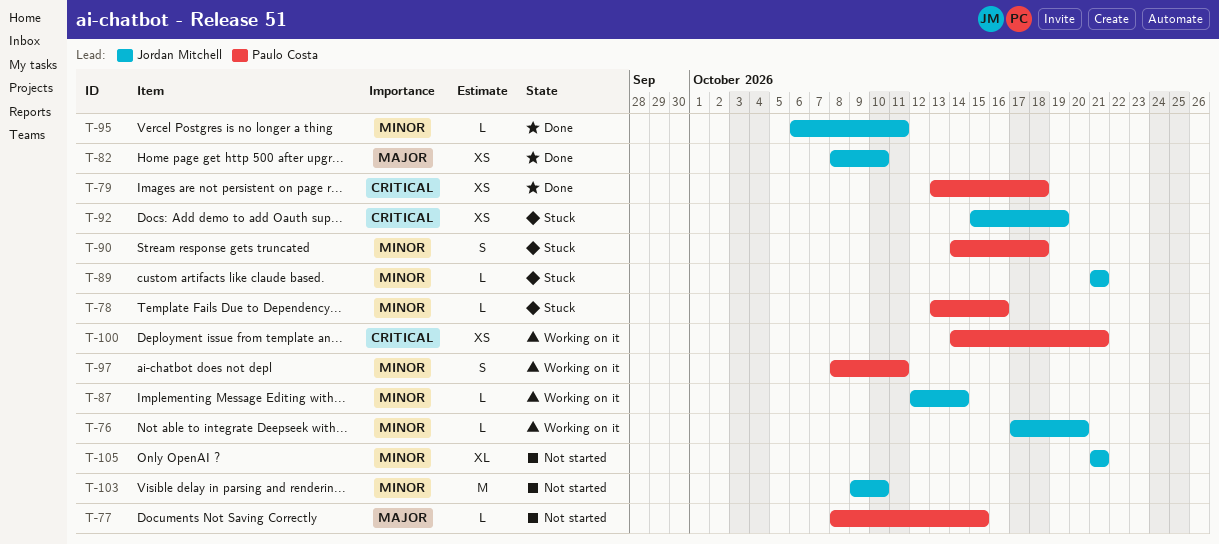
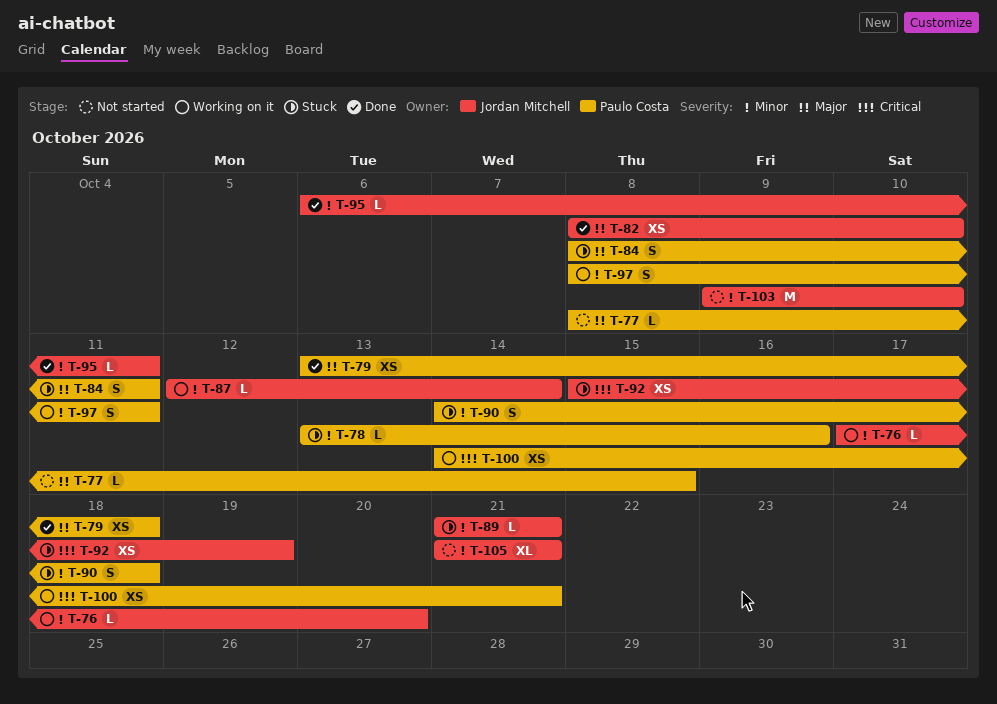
T-79, priority: Critical -> Major
T-84: none -> present

